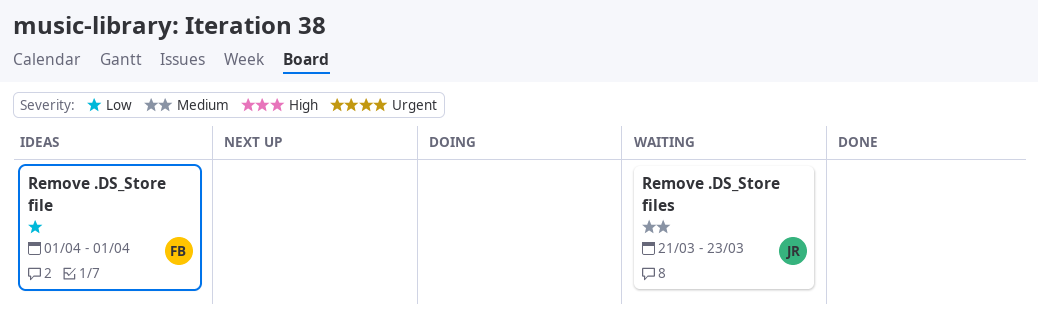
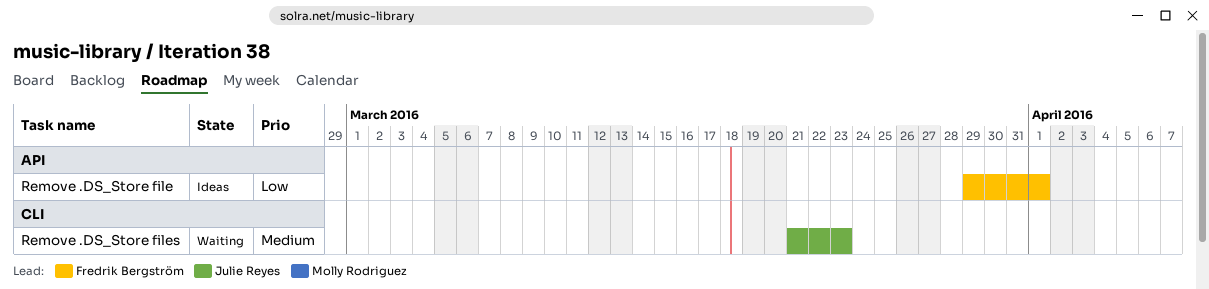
Remove .DS_Store file, start: Apr 1 -> Mar 29

